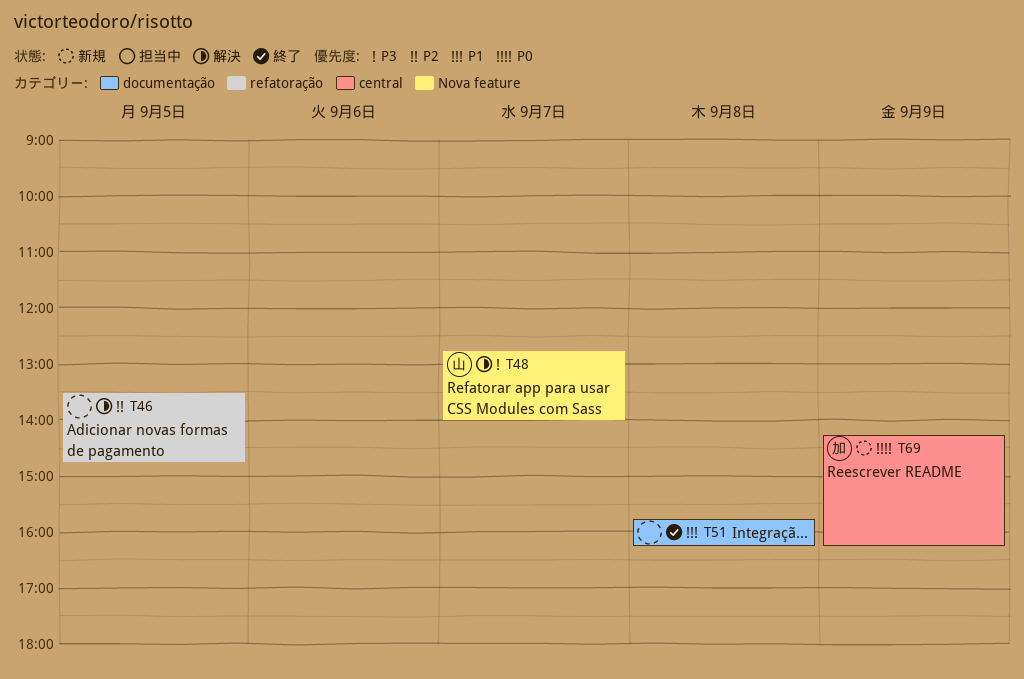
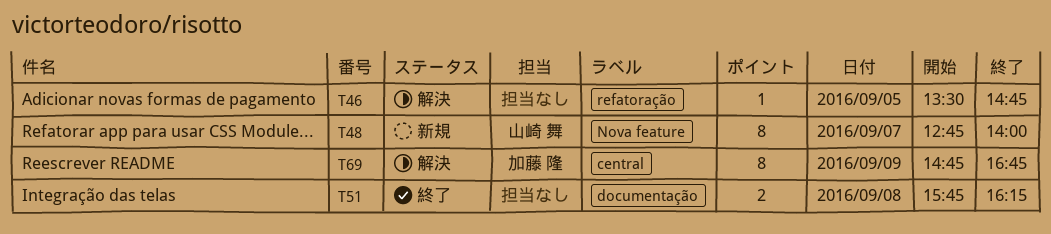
T48, status: 解決 -> 新規
T69, status: 新規 -> 解決
T69, begins: 14:15 -> 14:45
T69, ends: 16:15 -> 16:45

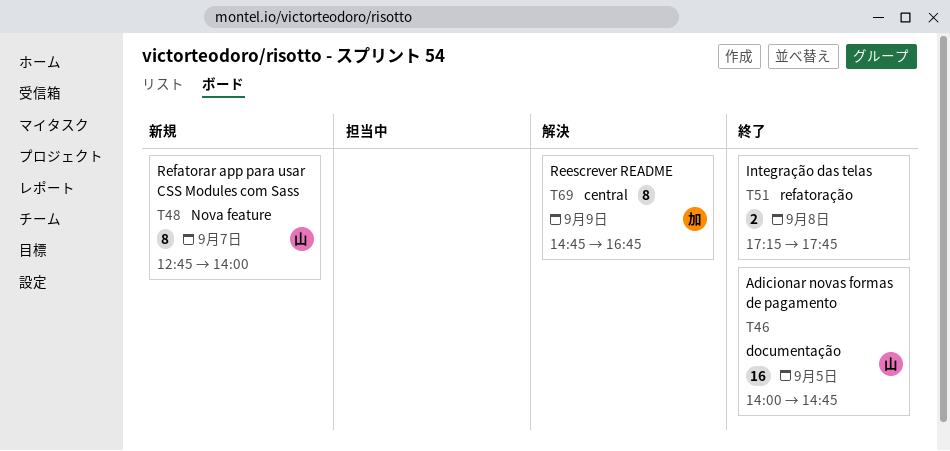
T46, status: 解決 -> 終了
T46, owner: none -> 山崎 舞
T46, label: refatoração -> documentação
T46, estimate: 1 -> 16
T46, begins: 13:30 -> 14:00
T51, label: documentação -> refatoração
T51, begins: 15:45 -> 17:15
T51, ends: 16:15 -> 17:45

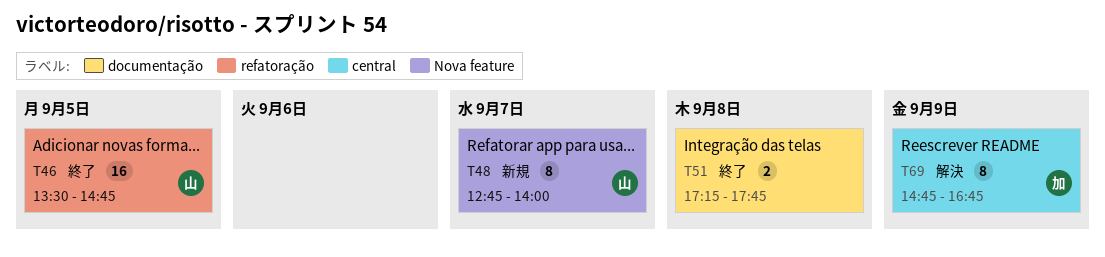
T46, label: documentação -> refatoração
T46, begins: 14:00 -> 13:30
T51, label: refatoração -> documentação

